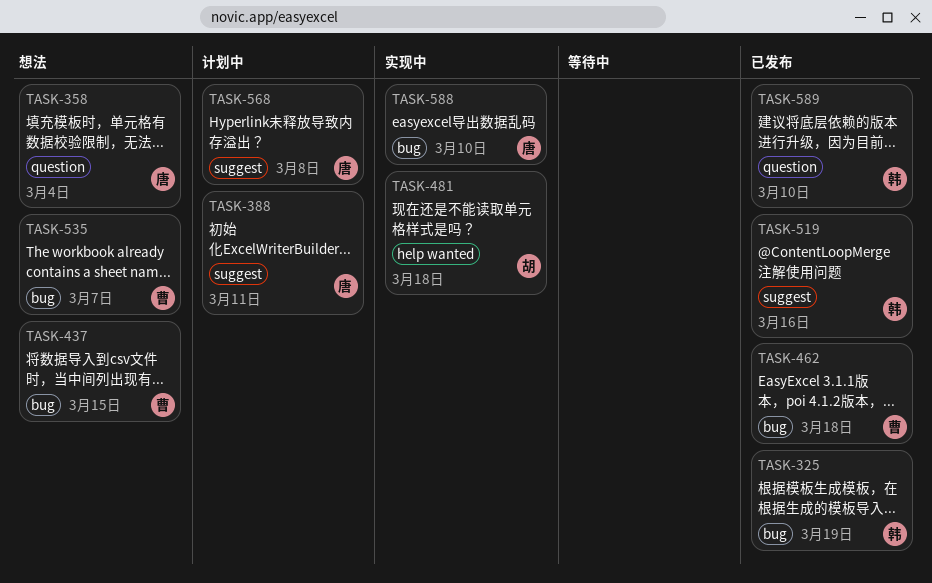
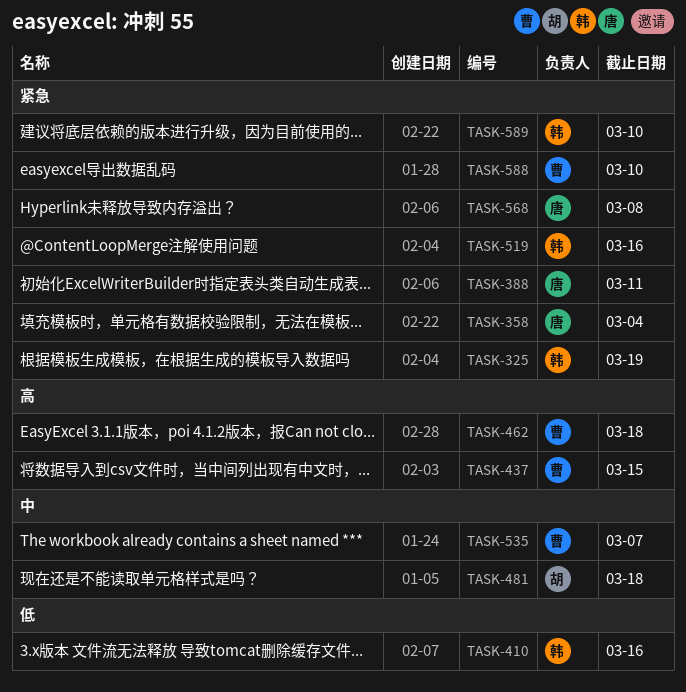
TASK-410: none -> present
TASK-588, owner: 唐 -> 曹

